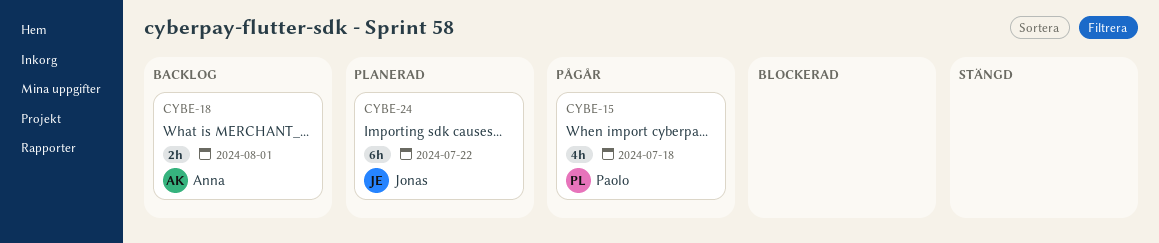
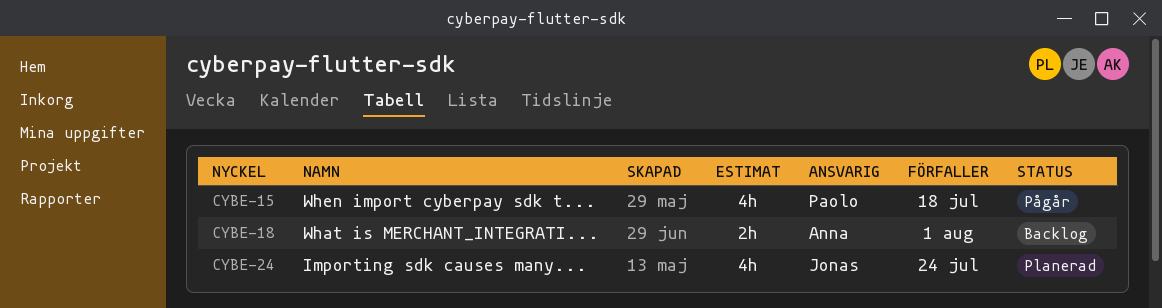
CYBE-24, estimate: 6h -> 4h
CYBE-24, due: Jul 22 -> Jul 24

